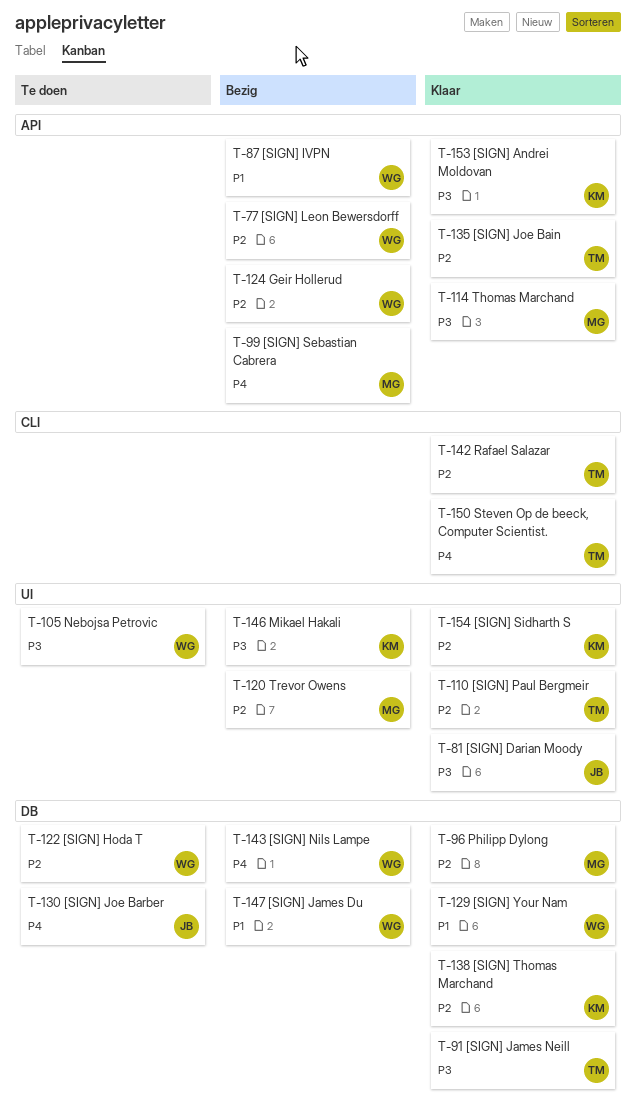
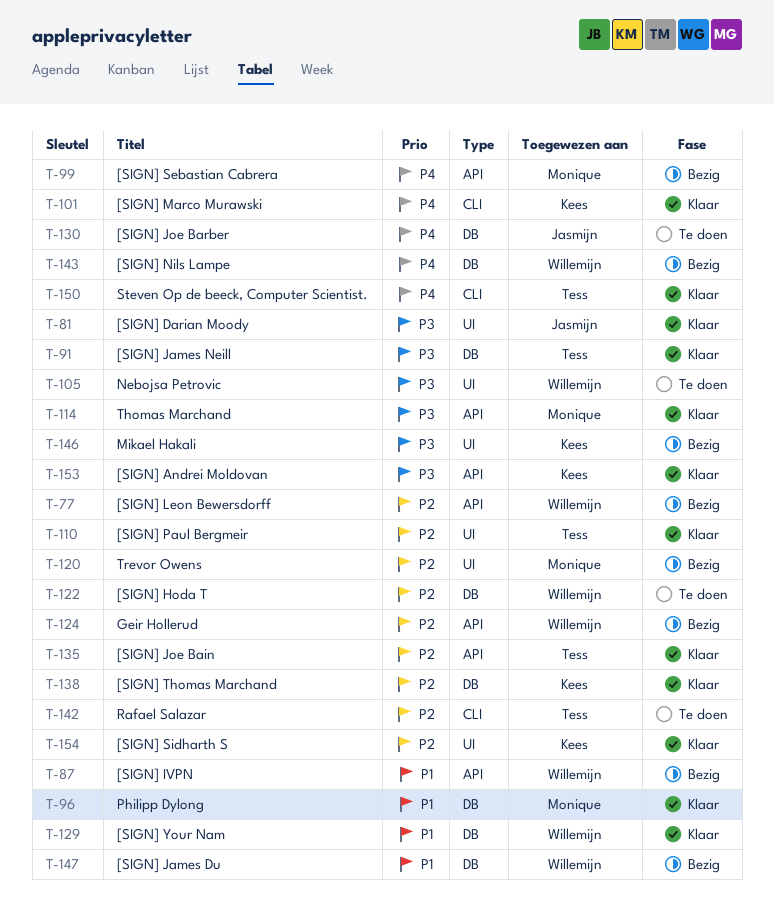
T-96, priority: P2 -> P1
T-101: none -> present
T-142, status: Klaar -> Te doen

